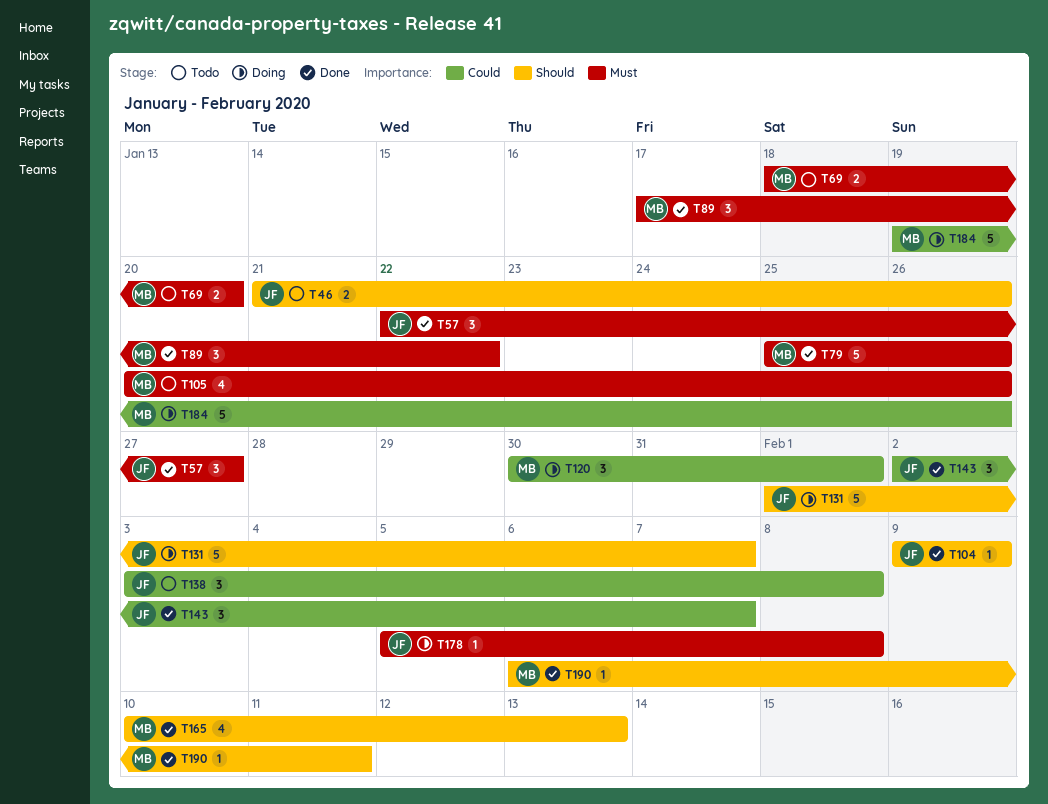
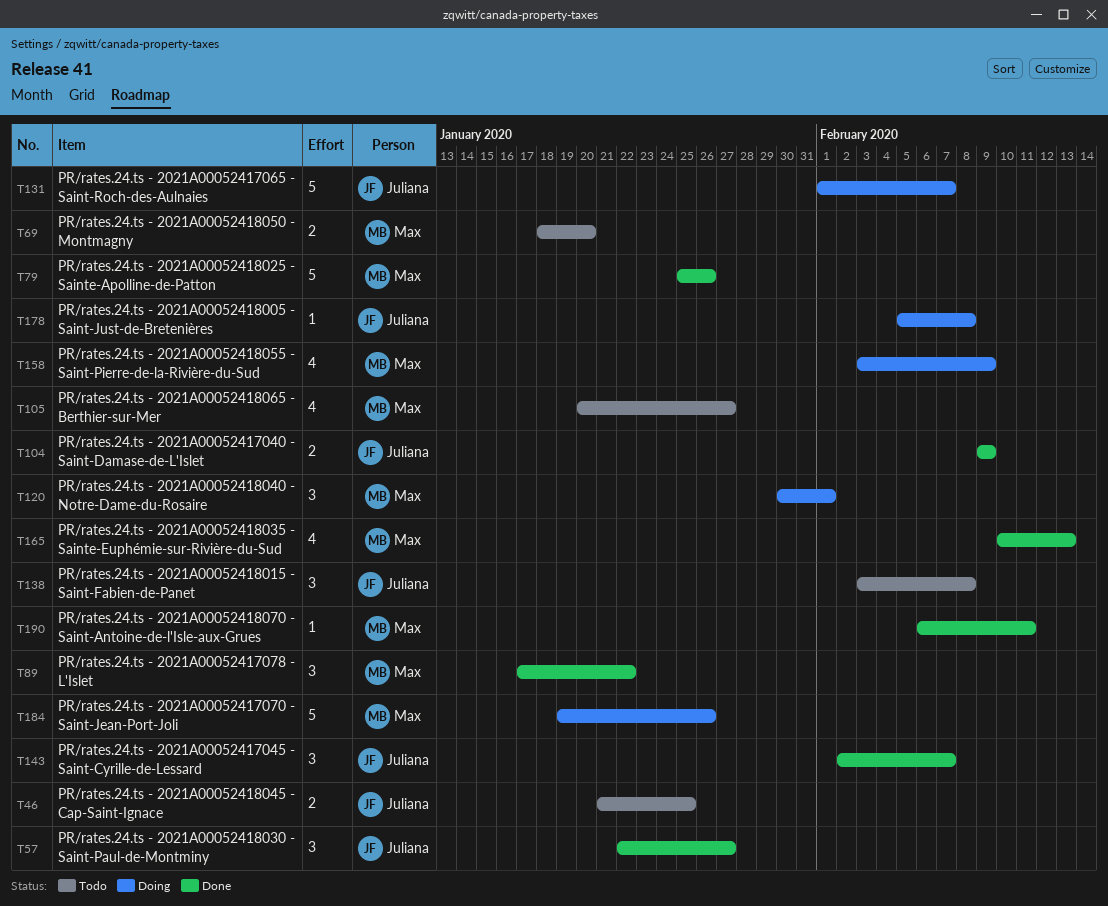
T46, due: Jan 26 -> Jan 25
T104, estimate: 1 -> 2
T105, due: Jan 26 -> Jan 27
T158: none -> present

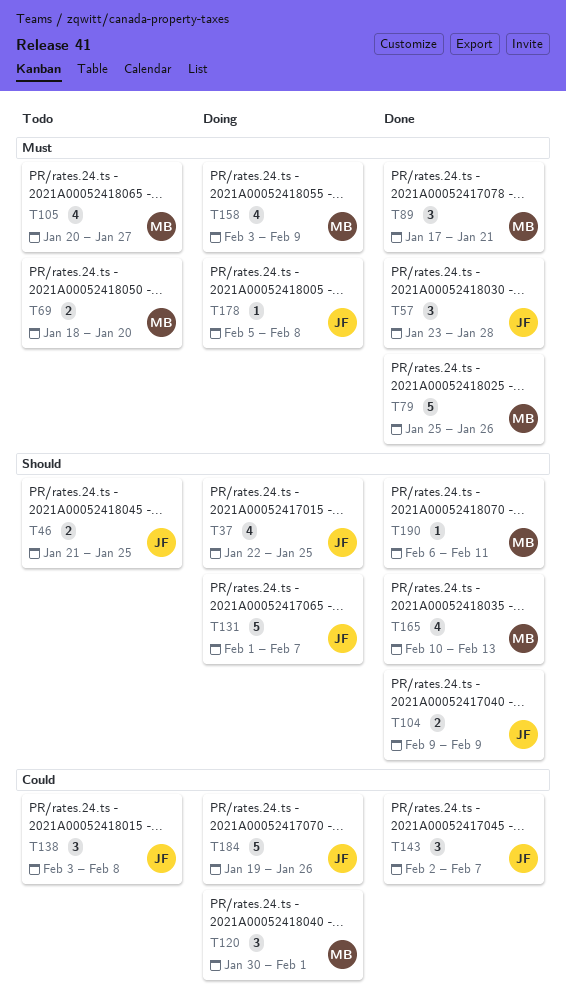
T37: none -> present
T57, start: Jan 22 -> Jan 23
T57, due: Jan 27 -> Jan 28
T89, due: Jan 22 -> Jan 21
T184, owner: Max -> Juliana

